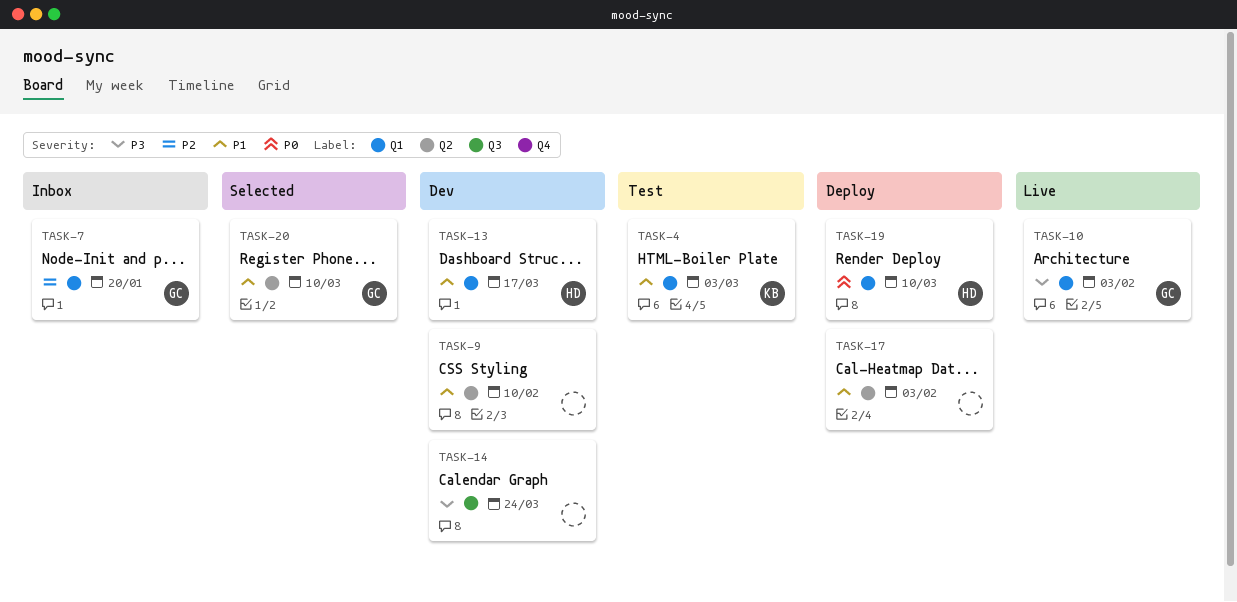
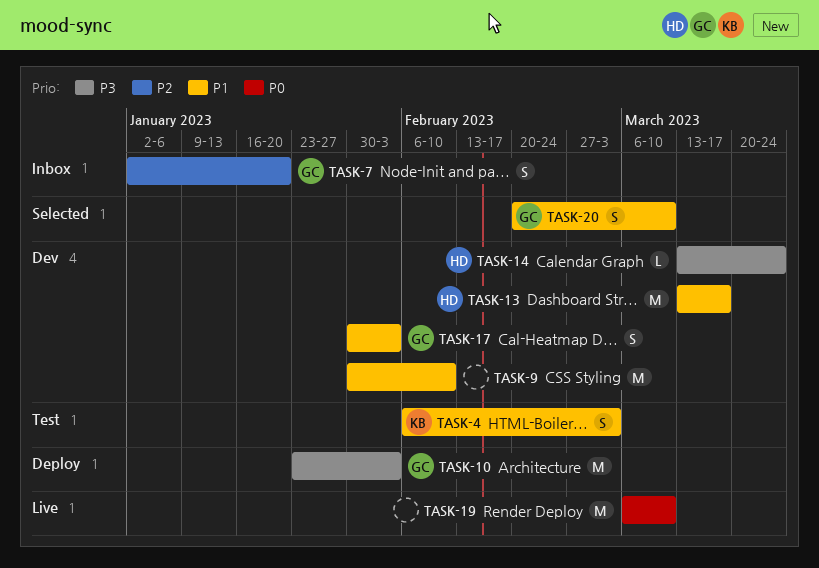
TASK-10, status: Live -> Deploy
TASK-14, owner: none -> HD
TASK-17, status: Deploy -> Dev
TASK-17, owner: none -> GC
TASK-19, status: Deploy -> Live
TASK-19, owner: HD -> none

